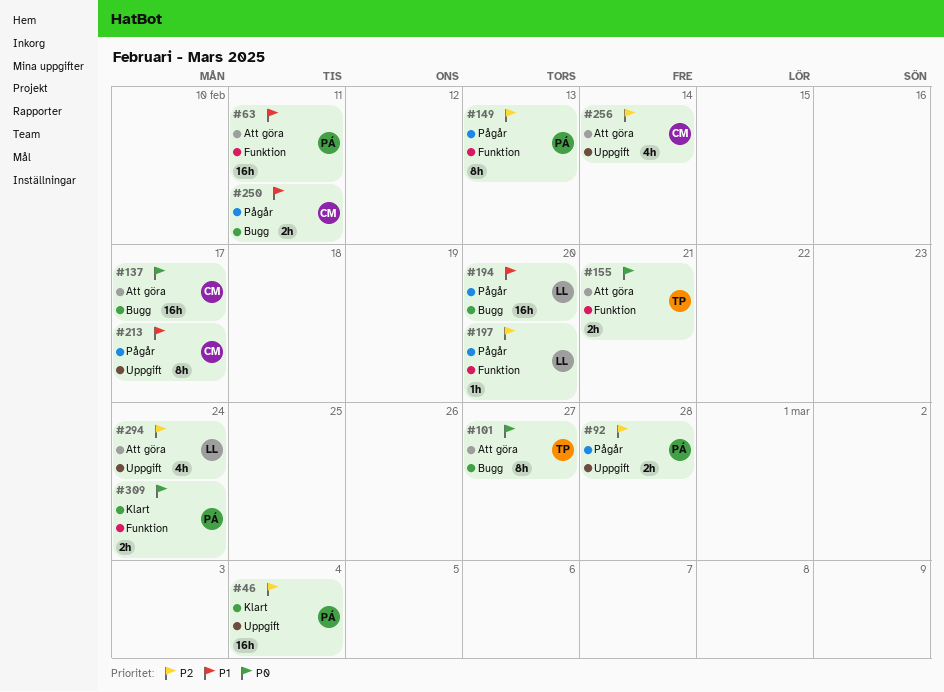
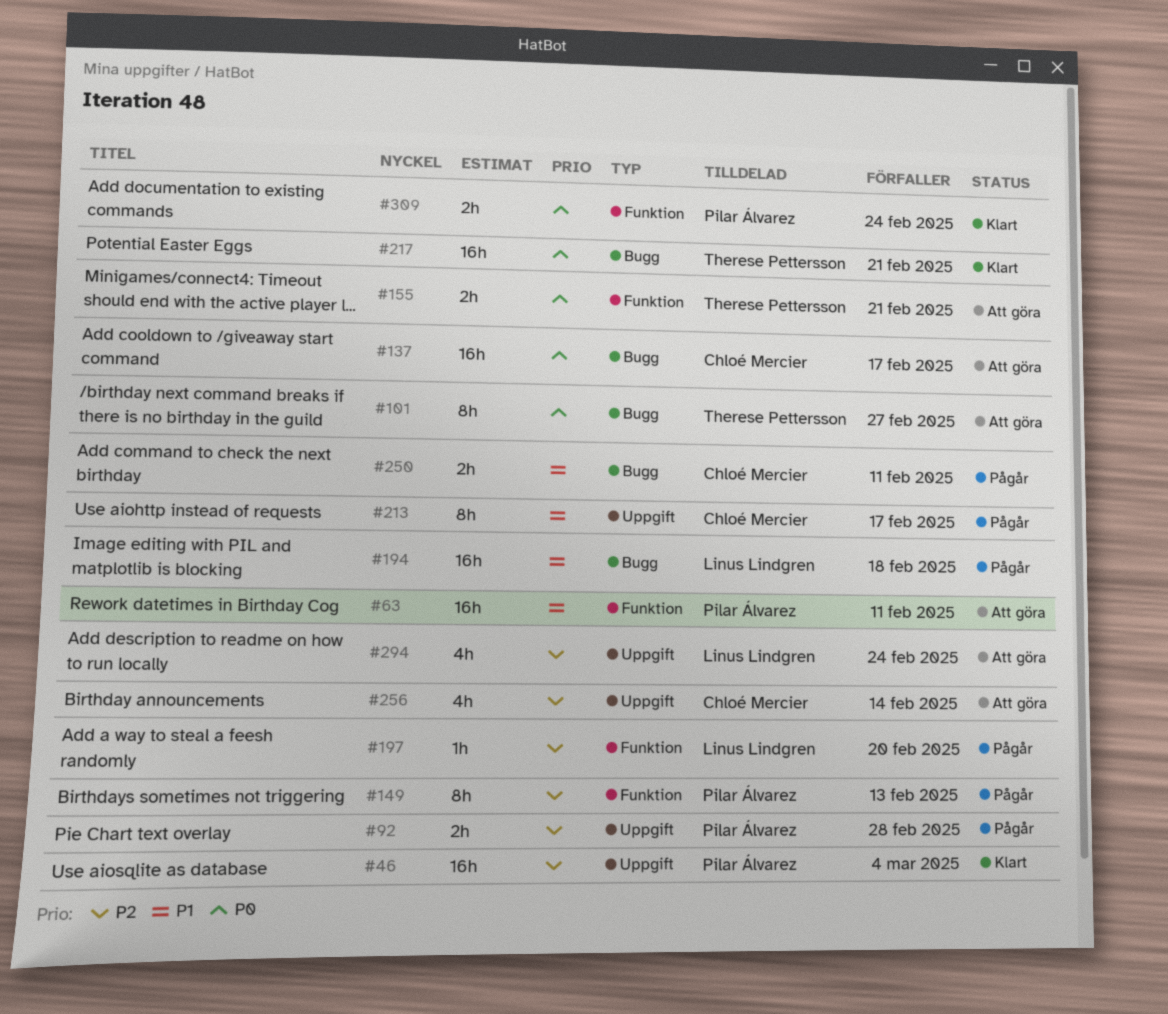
#194, due: Feb 20 -> Feb 18
#217: none -> present

